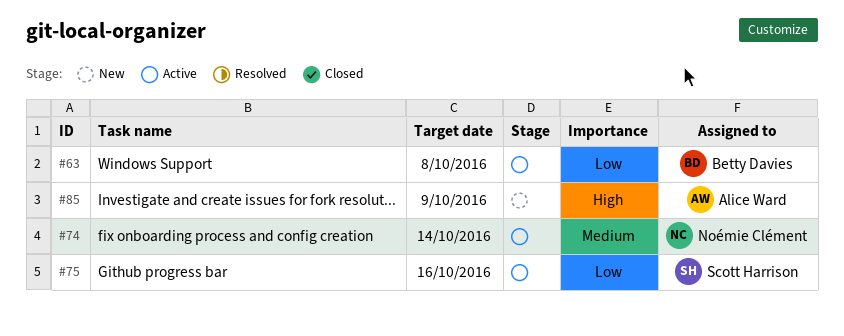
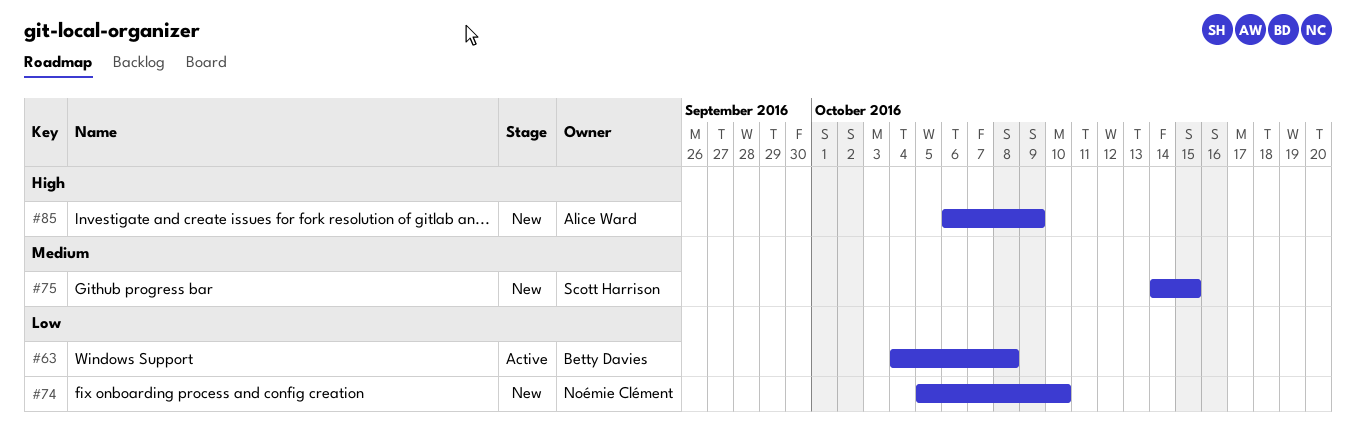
#74, status: Active -> New
#74, priority: Medium -> Low
#74, due: Oct 14 -> Oct 10
#75, status: Active -> New
#75, priority: Low -> Medium
#75, due: Oct 16 -> Oct 15

